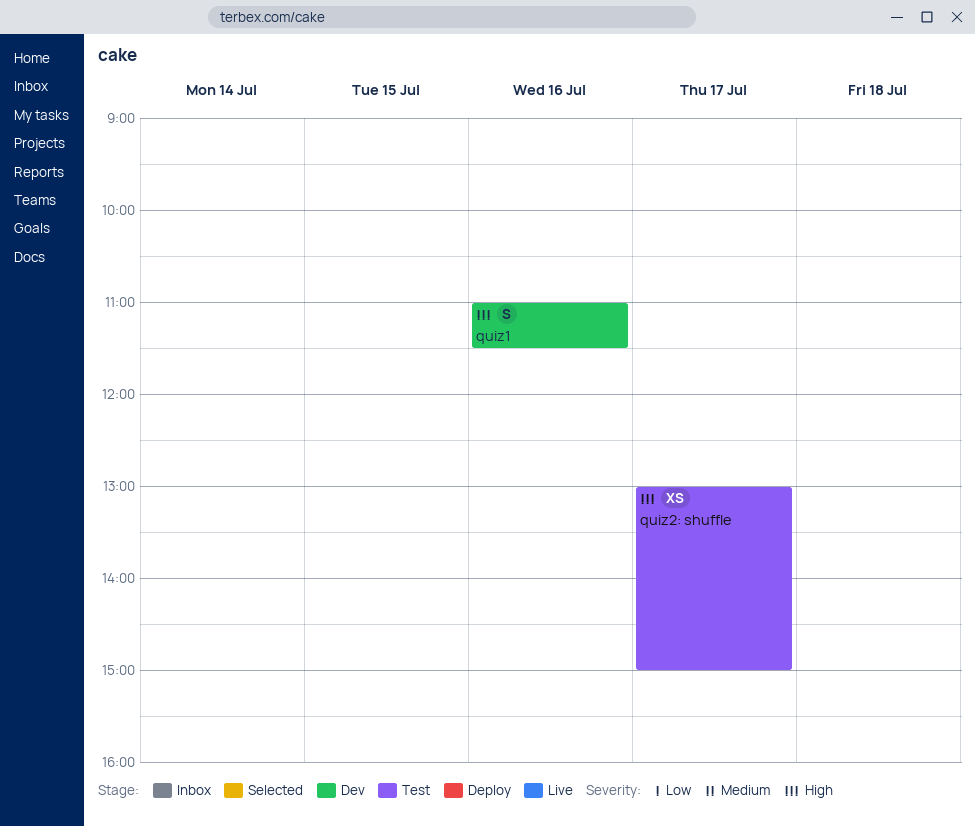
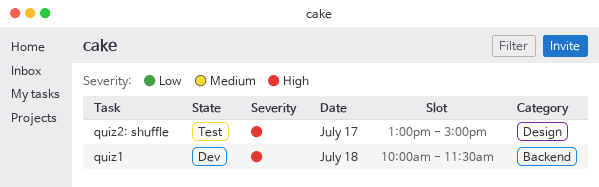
quiz1, day: Jul 16 -> Jul 18
quiz1, begins: 11:00 -> 10:00

